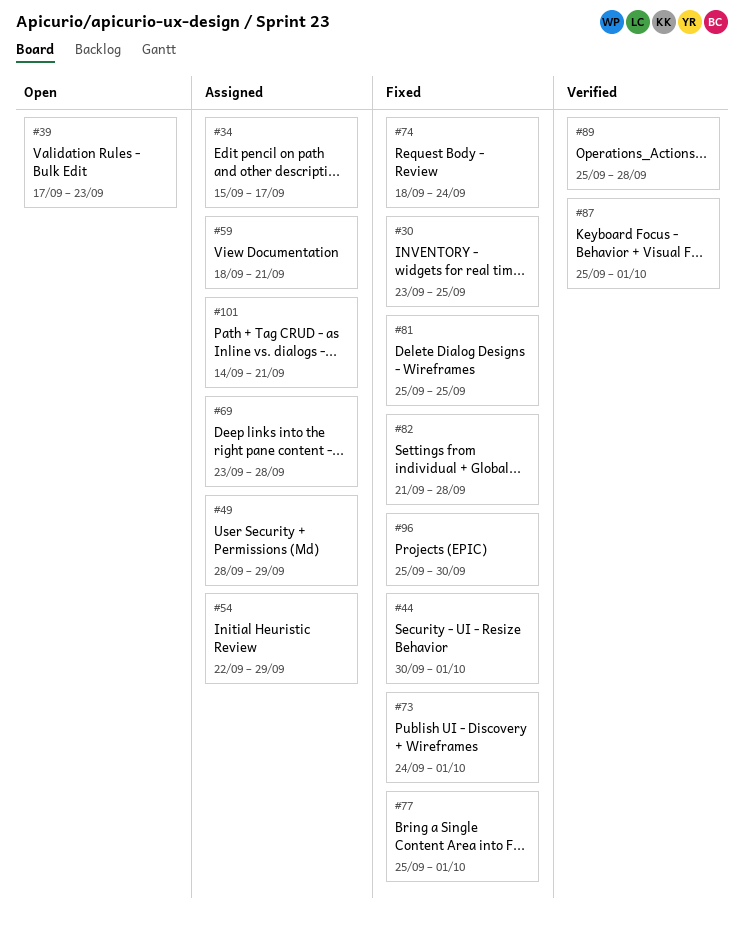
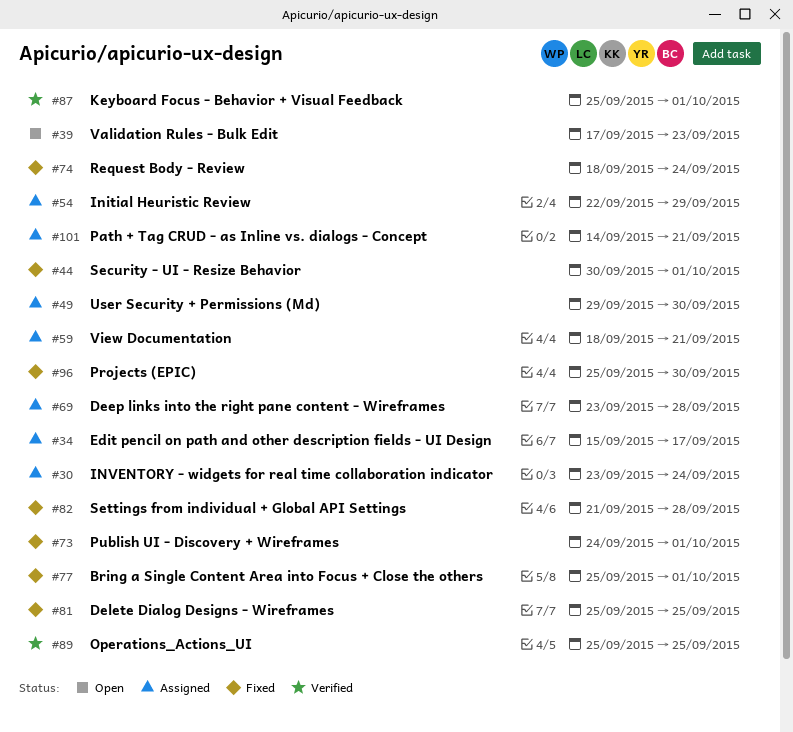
#30, status: Fixed -> Assigned
#30, due: Sep 25 -> Sep 24
#49, start: Sep 28 -> Sep 29
#49, due: Sep 29 -> Sep 30
#89, due: Sep 28 -> Sep 25

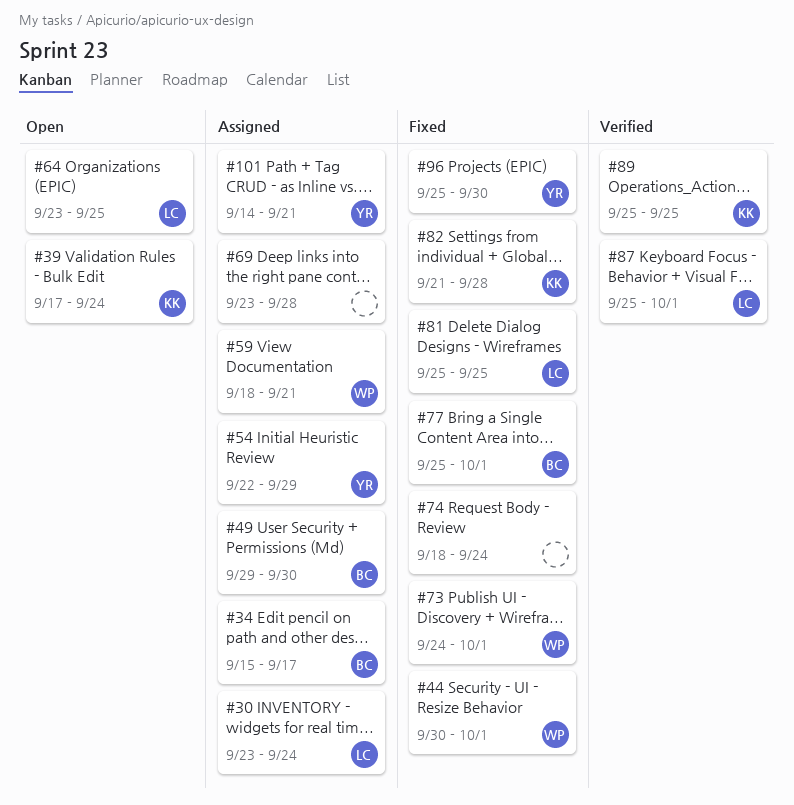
#39, due: Sep 23 -> Sep 24
#64: none -> present

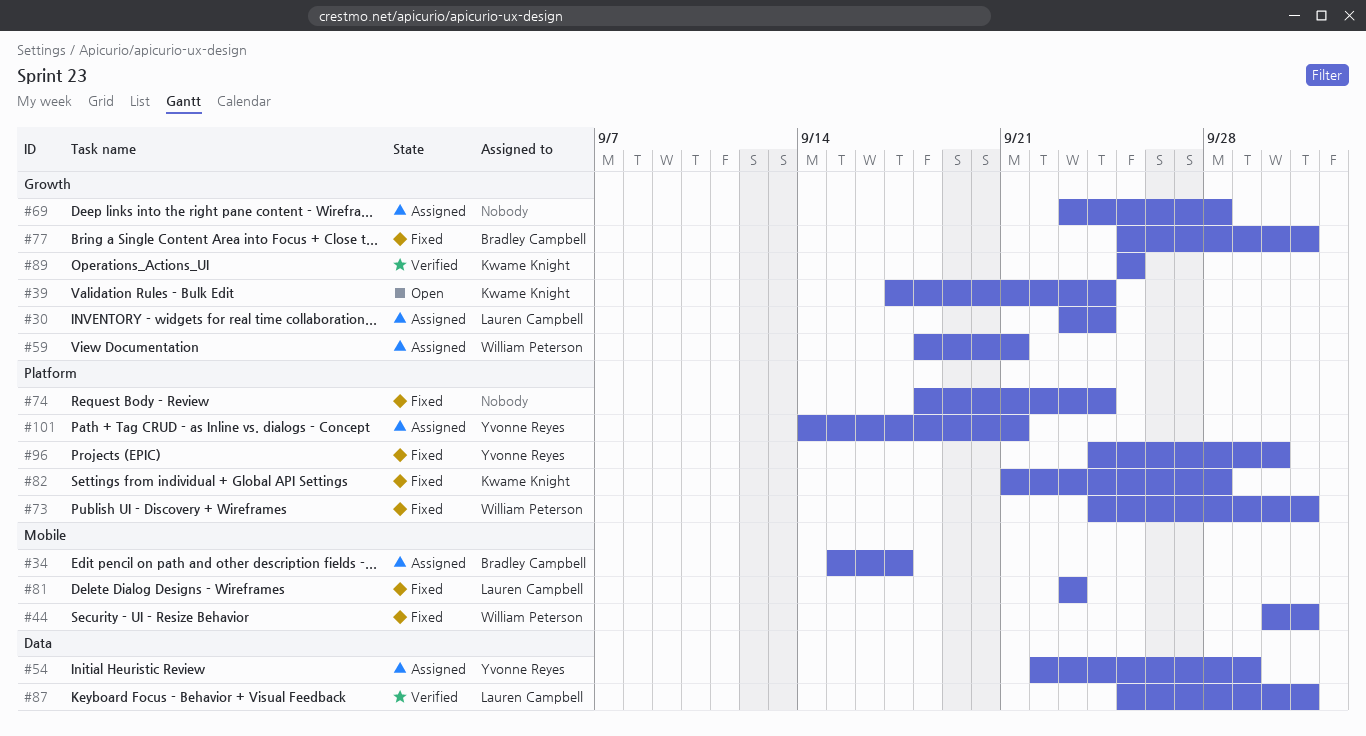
#49: present -> none
#64: present -> none
#81, start: Sep 25 -> Sep 23
#81, due: Sep 25 -> Sep 23
#96, start: Sep 25 -> Sep 24

